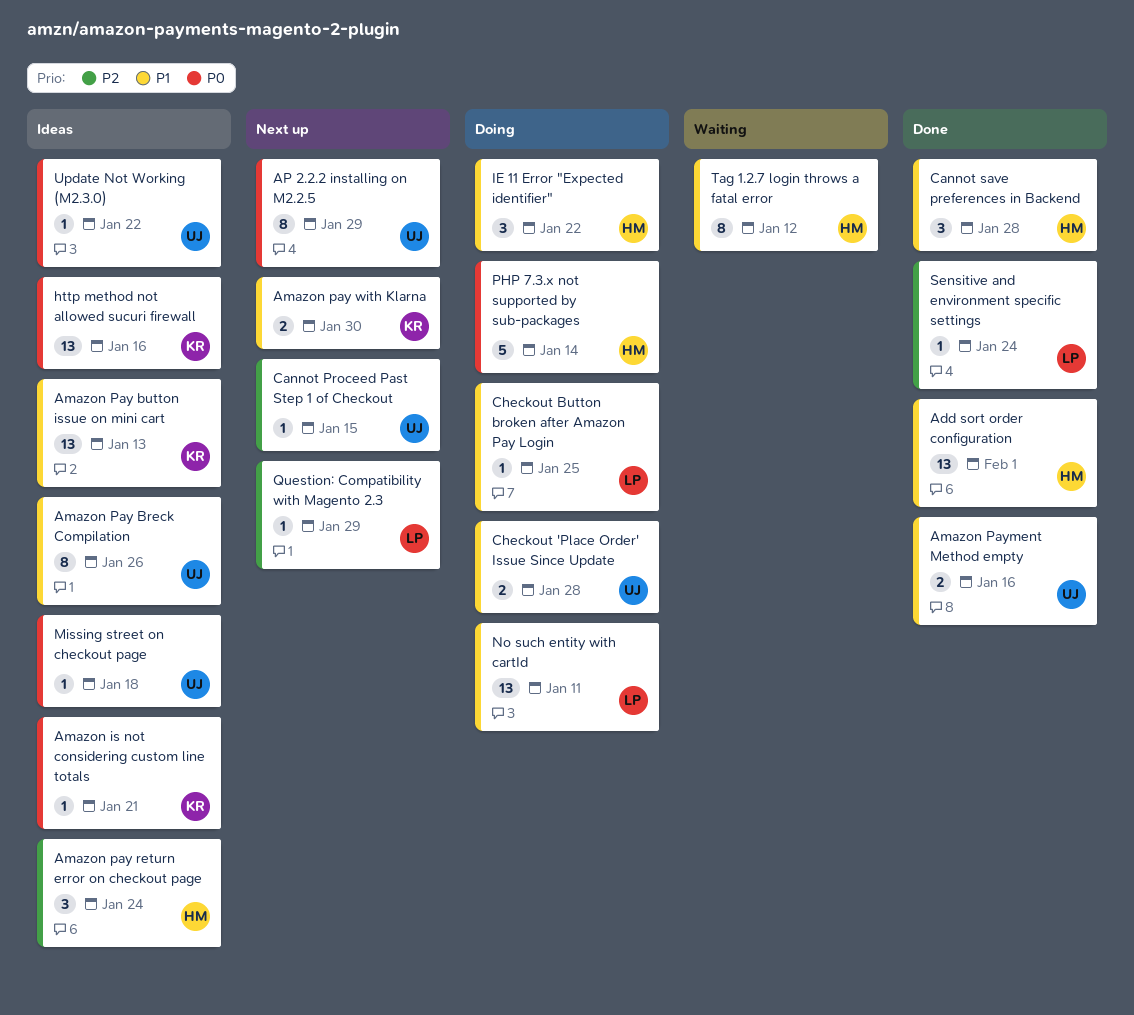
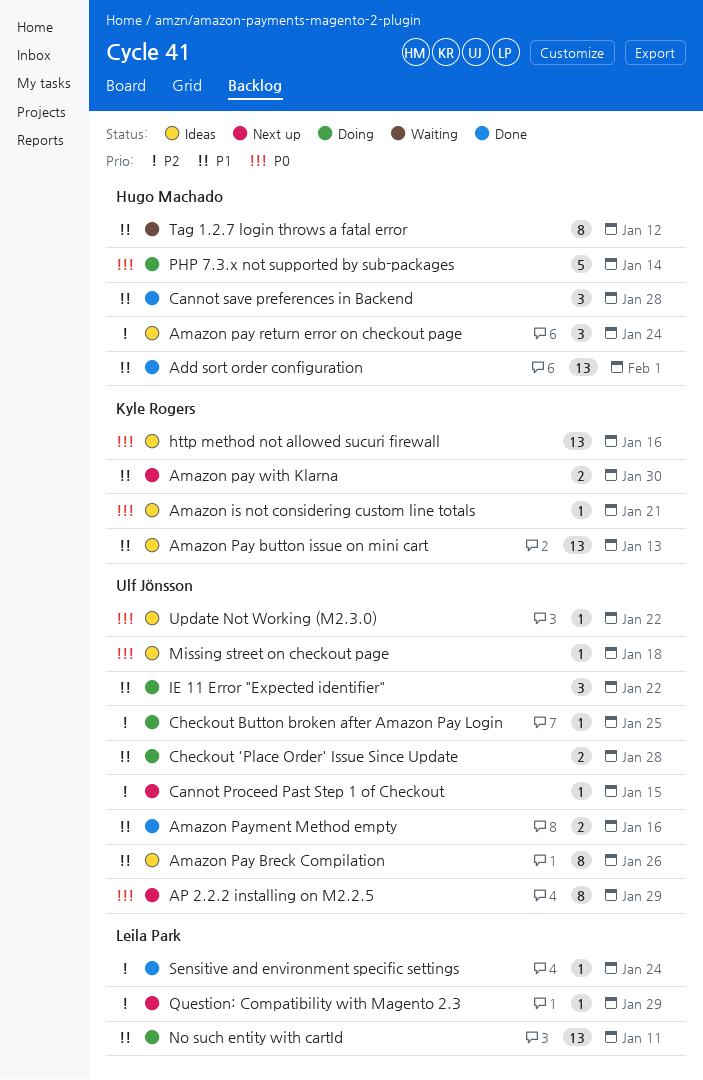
Checkout Button broken after Amazon Pay Login, owner: Leila Park -> Ulf Jönsson
Checkout Button broken after Amazon Pay Login, priority: P1 -> P2
IE 11 Error "Expected identifier", owner: Hugo Machado -> Ulf Jönsson

